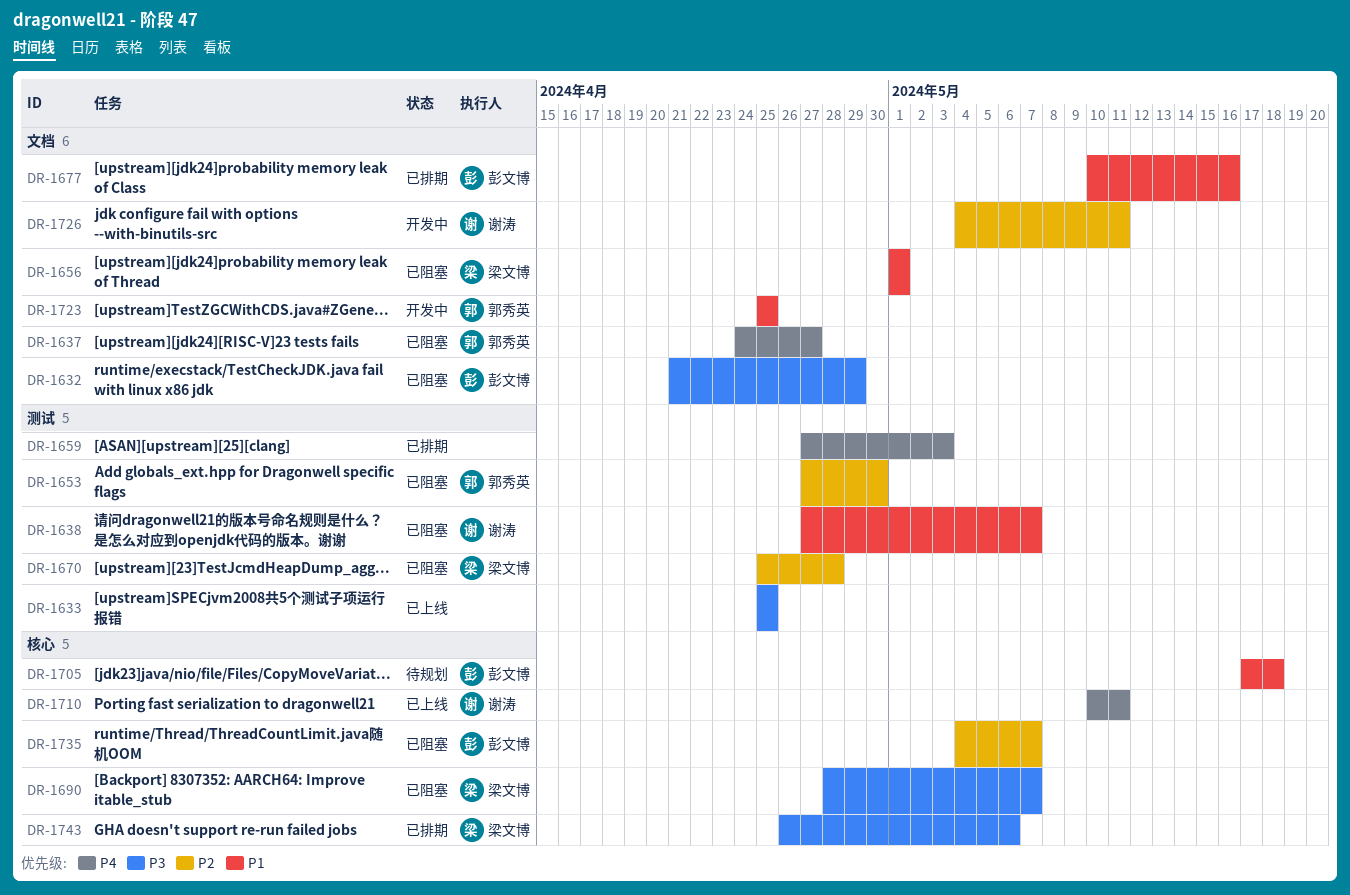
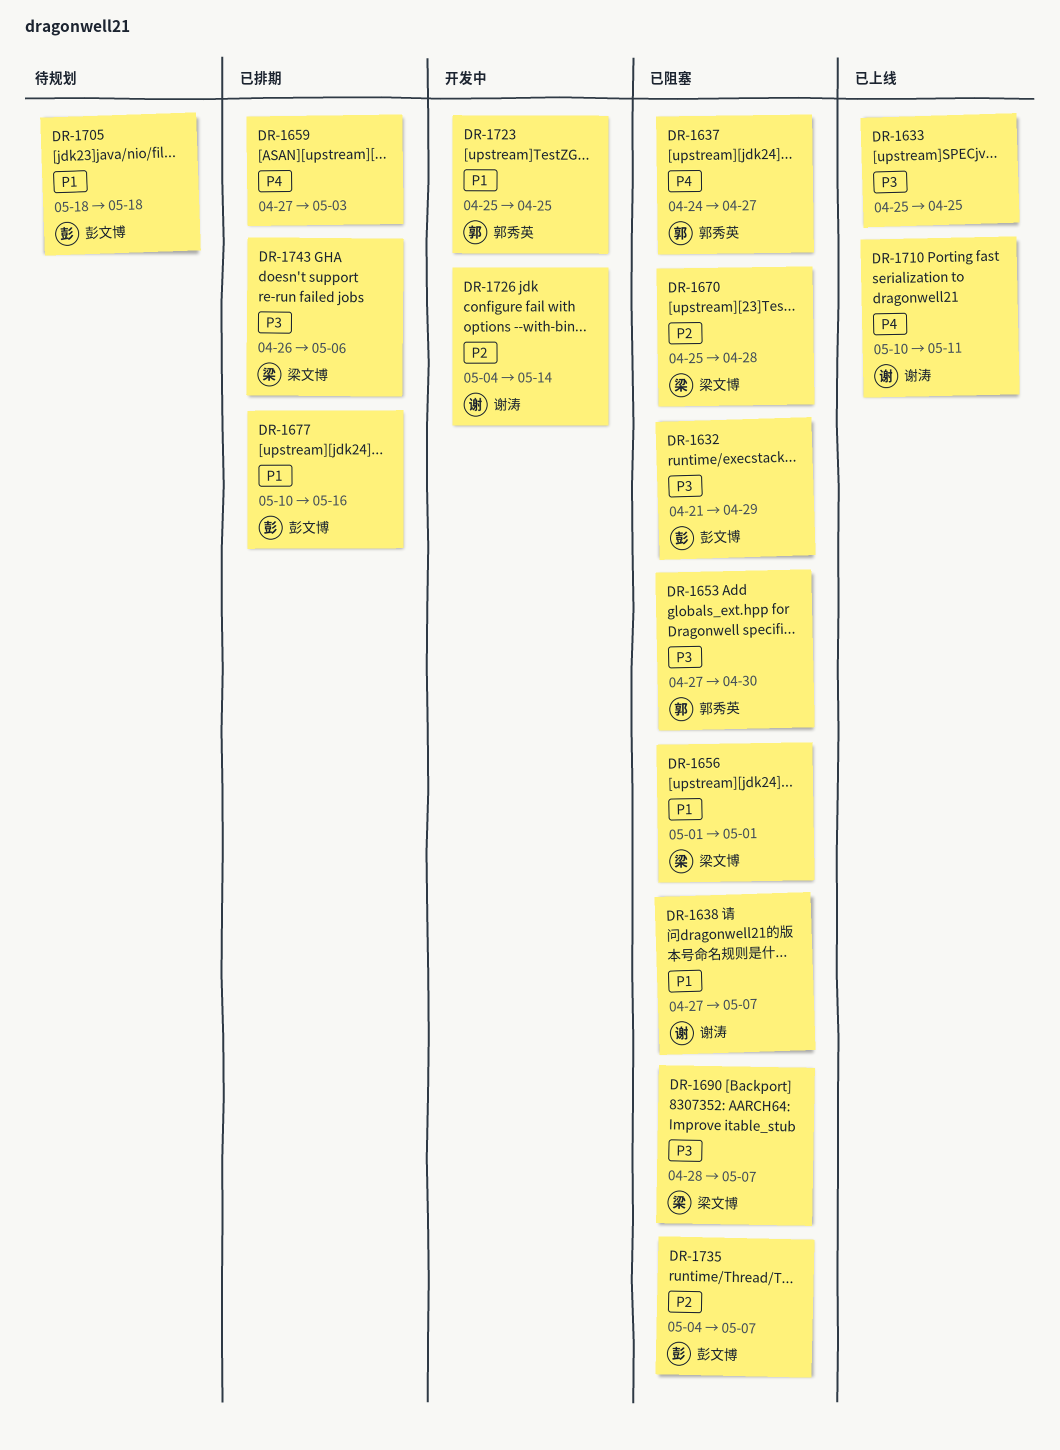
DR-1653, priority: P2 -> P3
DR-1705, start: May 17 -> May 18
DR-1726, due: May 11 -> May 14

